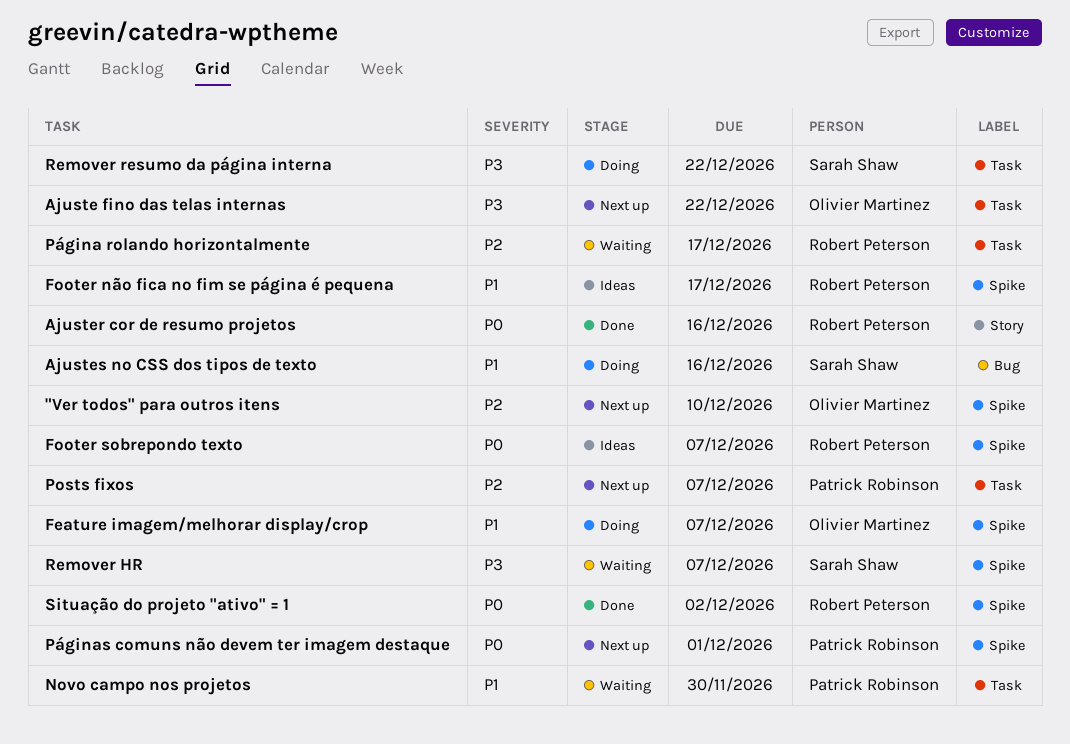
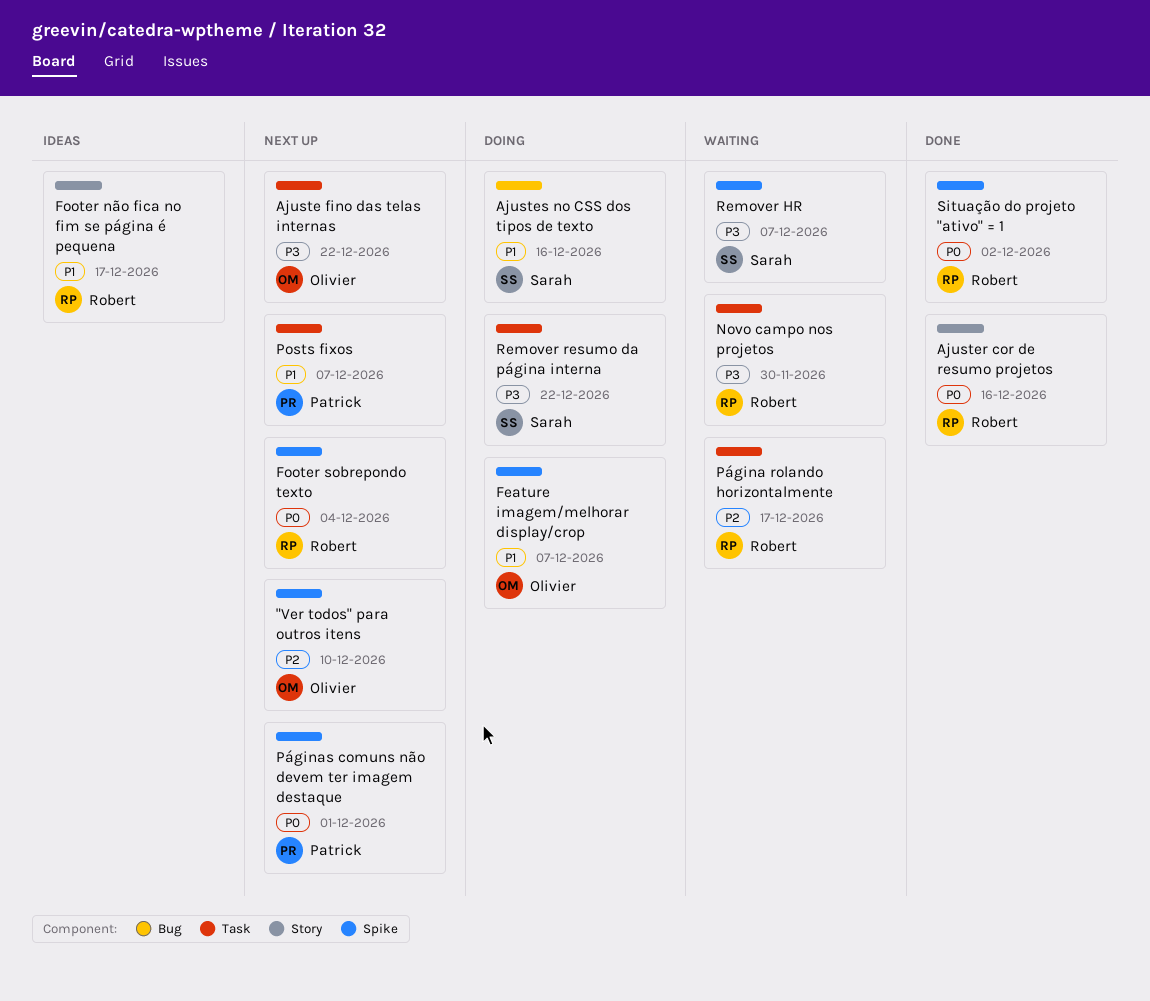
Footer não fica no fim se página é pequena, label: Spike -> Story
Footer sobrepondo texto, status: Ideas -> Next up
Footer sobrepondo texto, due: Dec 7 -> Dec 4
Novo campo nos projetos, owner: Patrick Robinson -> Robert Peterson
Novo campo nos projetos, priority: P1 -> P3
Posts fixos, priority: P2 -> P1

